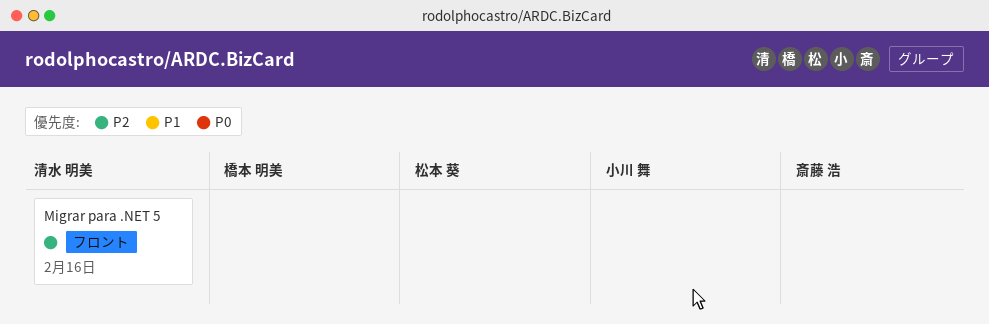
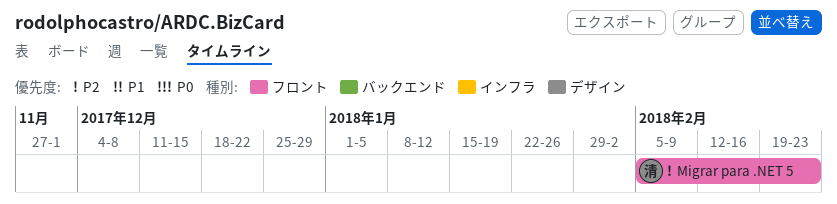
Migrar para .NET 5, due: Feb 16 -> Feb 23

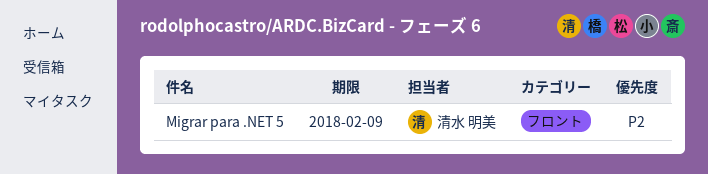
Migrar para .NET 5, due: Feb 23 -> Feb 9

